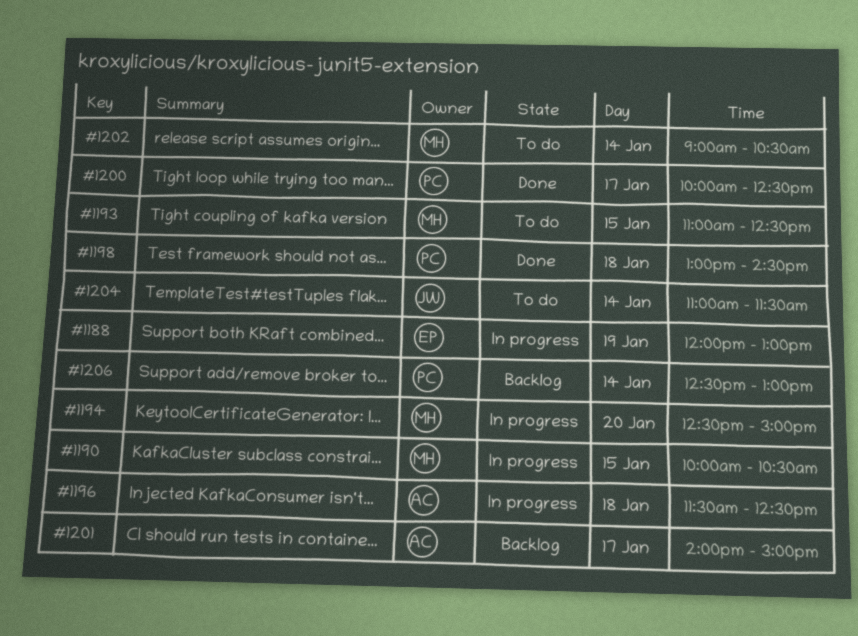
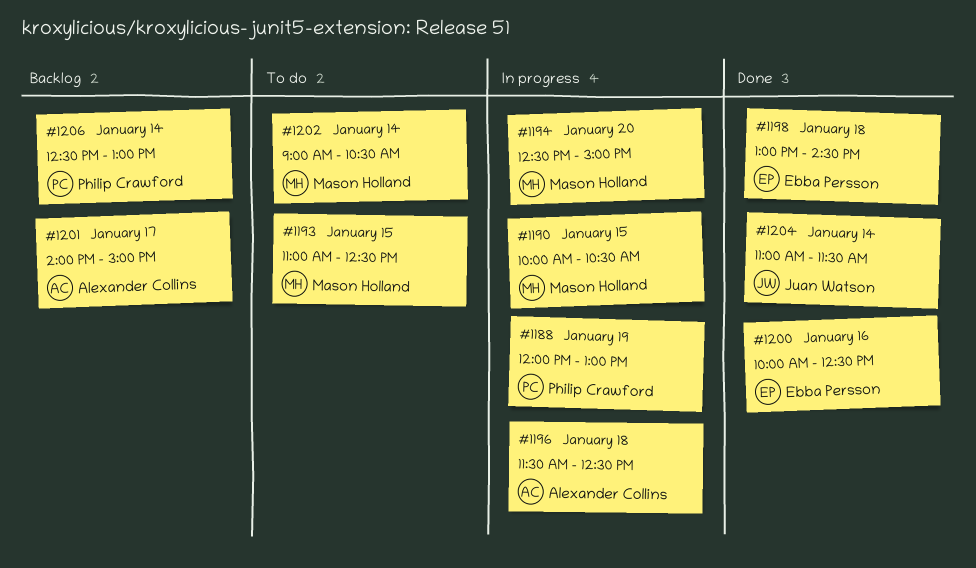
#1188, owner: Ebba Persson -> Philip Crawford
#1198, owner: Philip Crawford -> Ebba Persson
#1200, owner: Philip Crawford -> Ebba Persson
#1200, day: Jan 17 -> Jan 16
#1204, status: To do -> Done

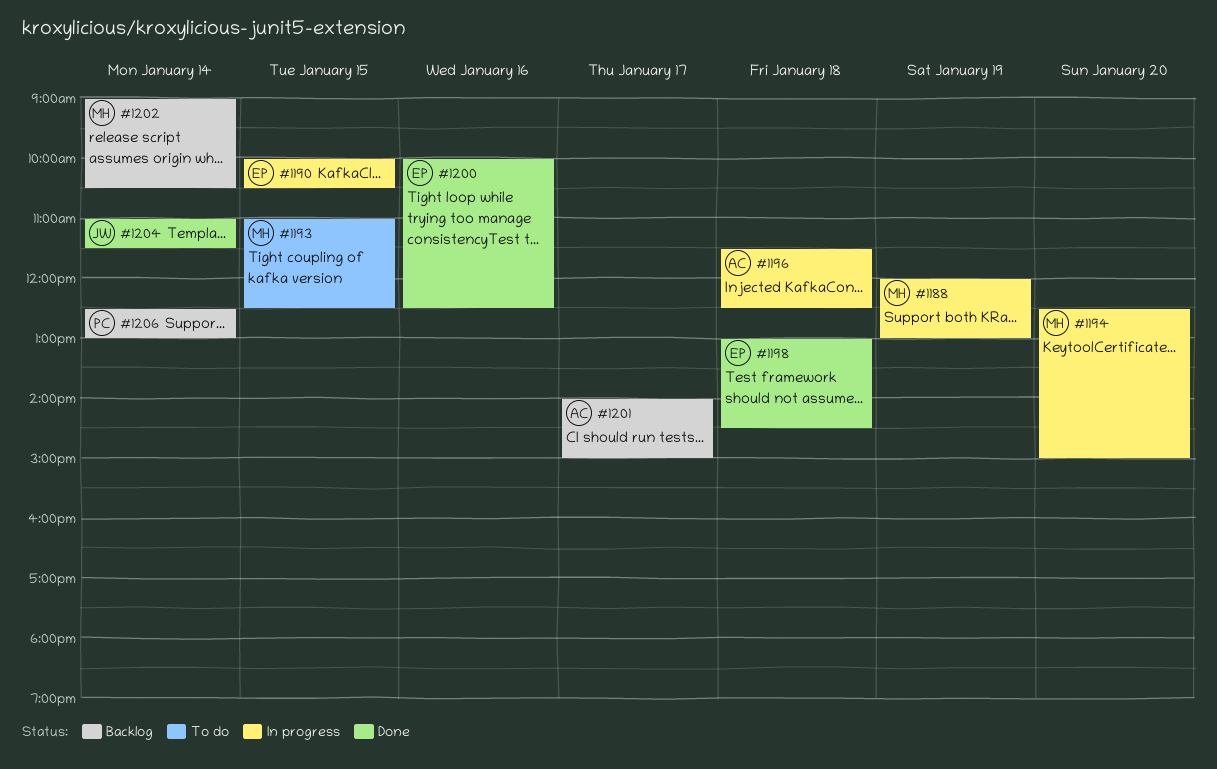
#1188, owner: Philip Crawford -> Mason Holland
#1190, owner: Mason Holland -> Ebba Persson
#1202, status: To do -> Backlog

